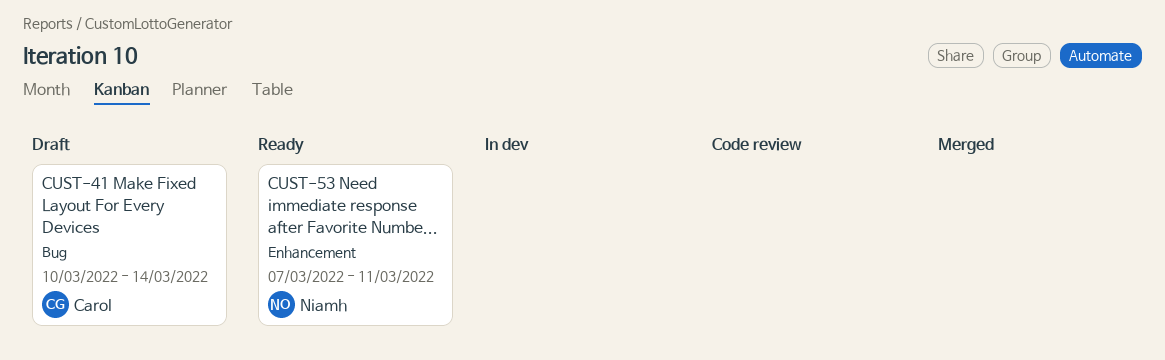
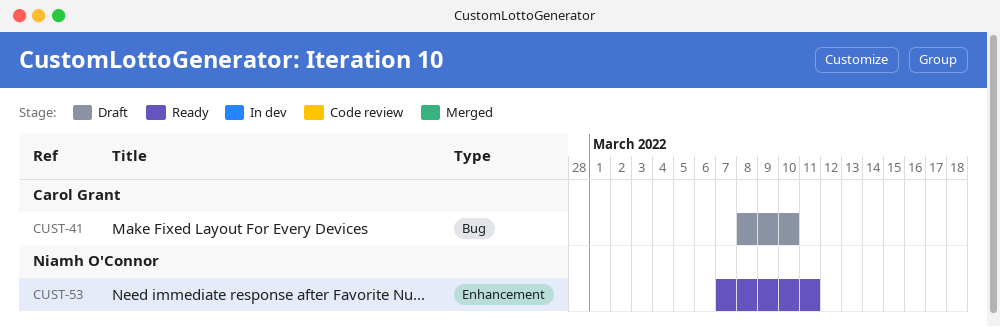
CUST-41, start: Mar 10 -> Mar 8
CUST-41, due: Mar 14 -> Mar 10

